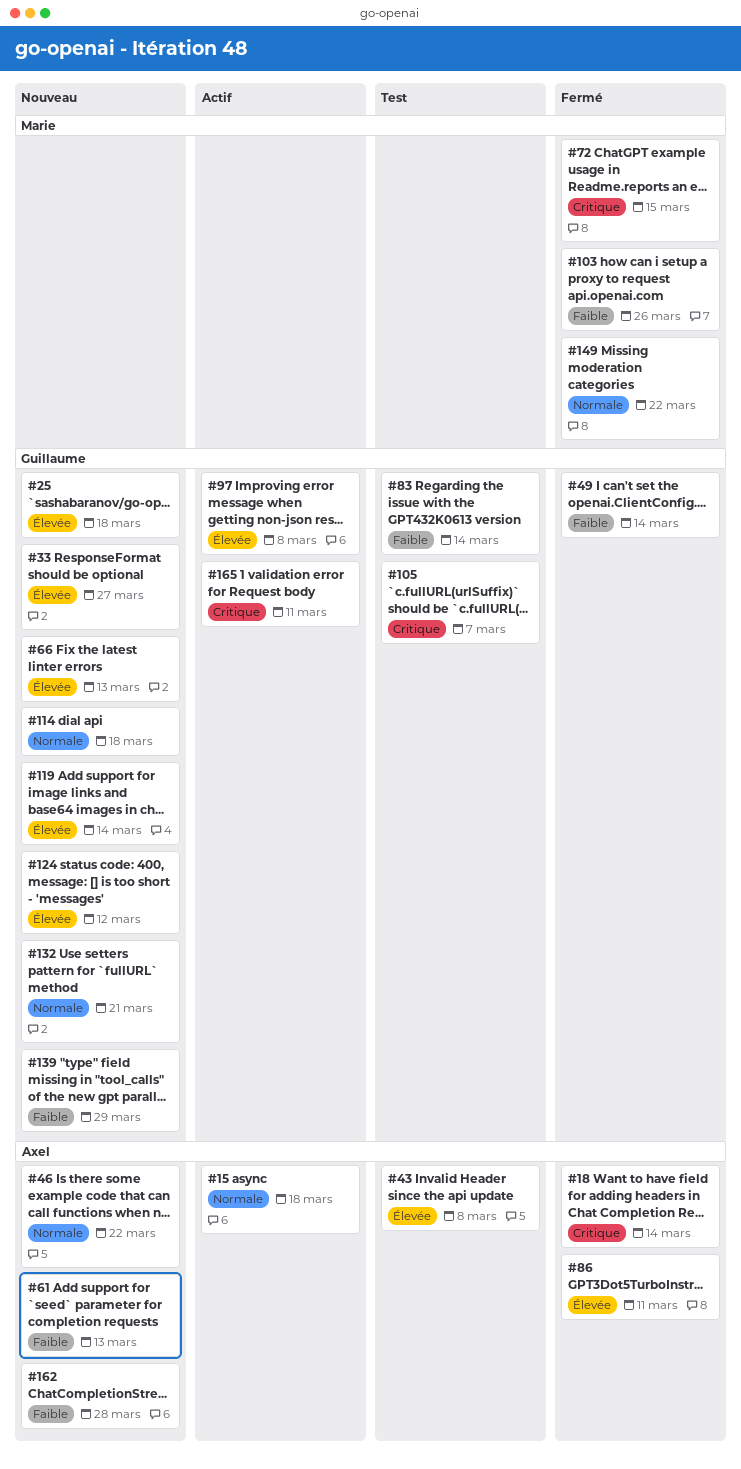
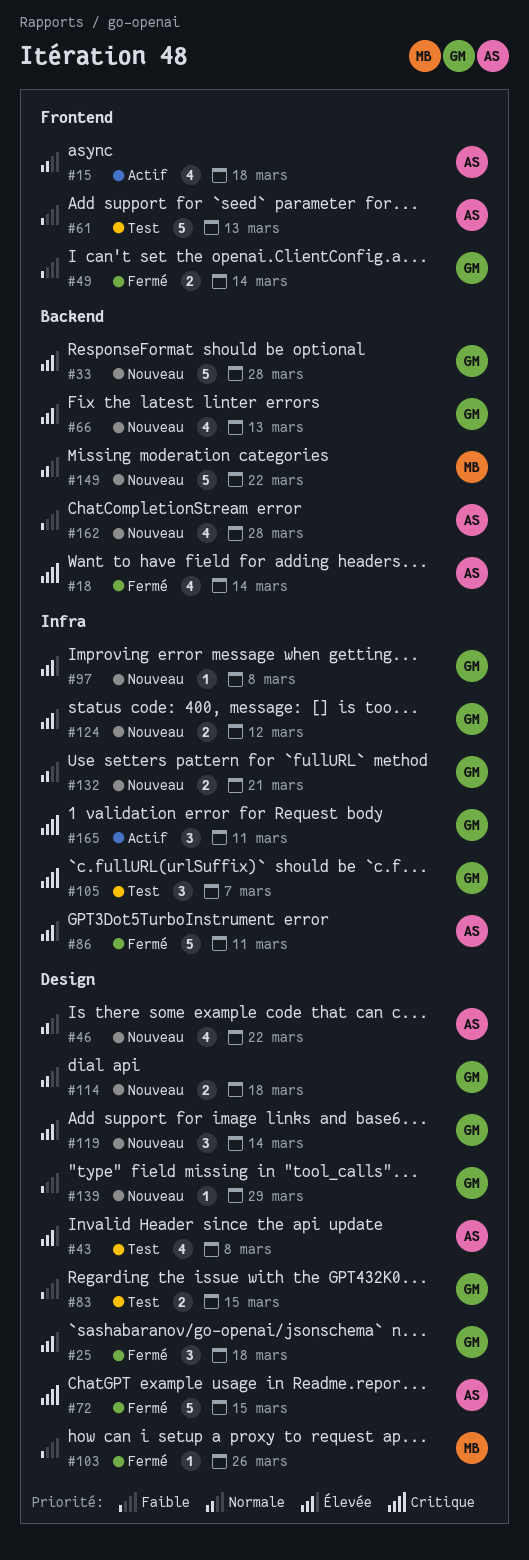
#25, status: Nouveau -> Fermé
#33, due: Mar 27 -> Mar 28
#61, status: Nouveau -> Test
#72, owner: Marie -> Axel
#83, due: Mar 14 -> Mar 15
#97, status: Actif -> Nouveau
#149, status: Fermé -> Nouveau

